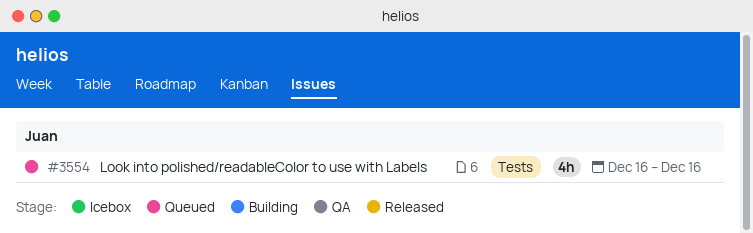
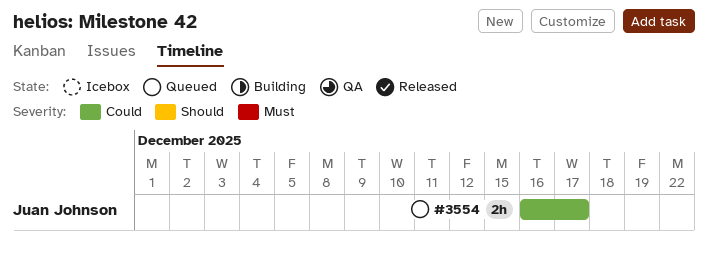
#3554, estimate: 4h -> 2h
#3554, due: Dec 16 -> Dec 17

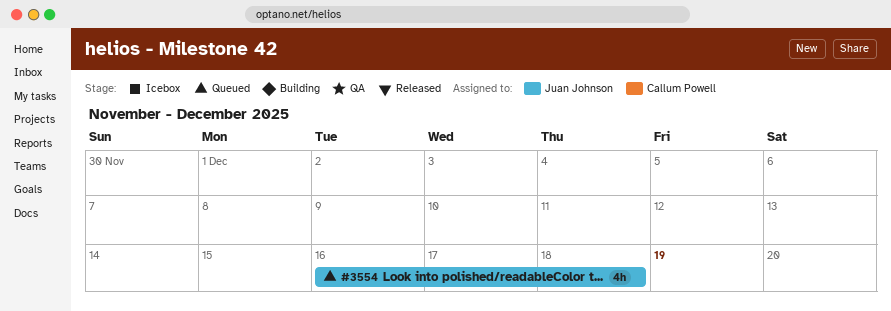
#3554, estimate: 2h -> 4h
#3554, due: Dec 17 -> Dec 18

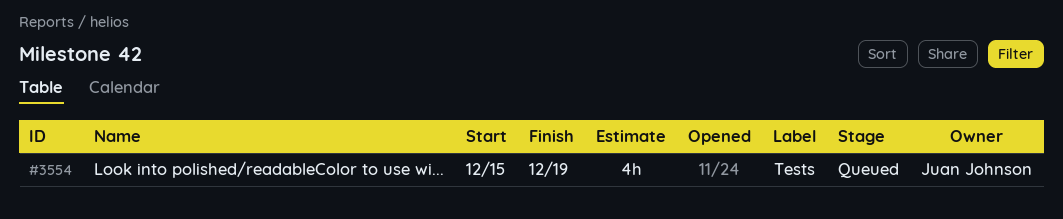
#3554, start: Dec 16 -> Dec 15
#3554, due: Dec 18 -> Dec 19

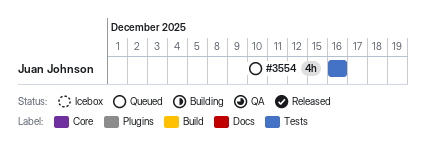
#3554, start: Dec 15 -> Dec 16
#3554, due: Dec 19 -> Dec 16

